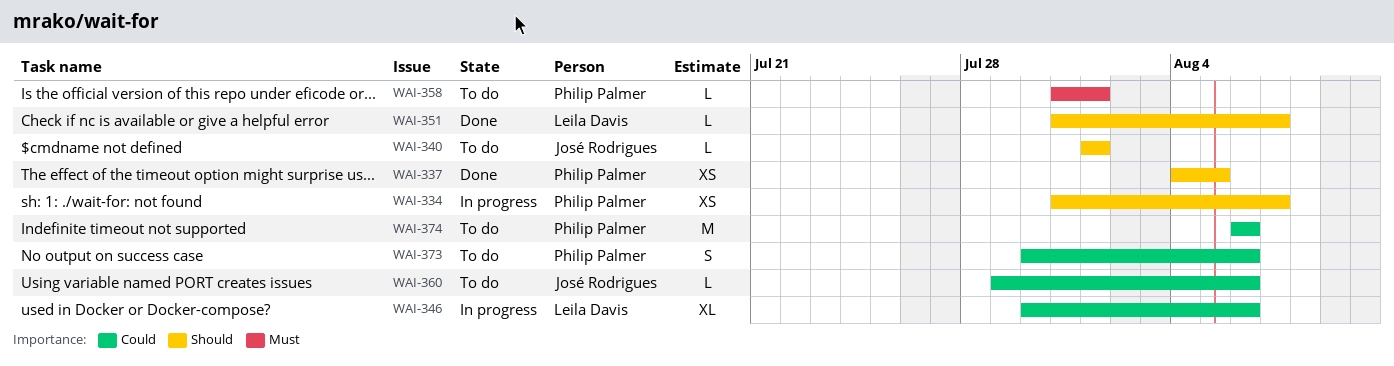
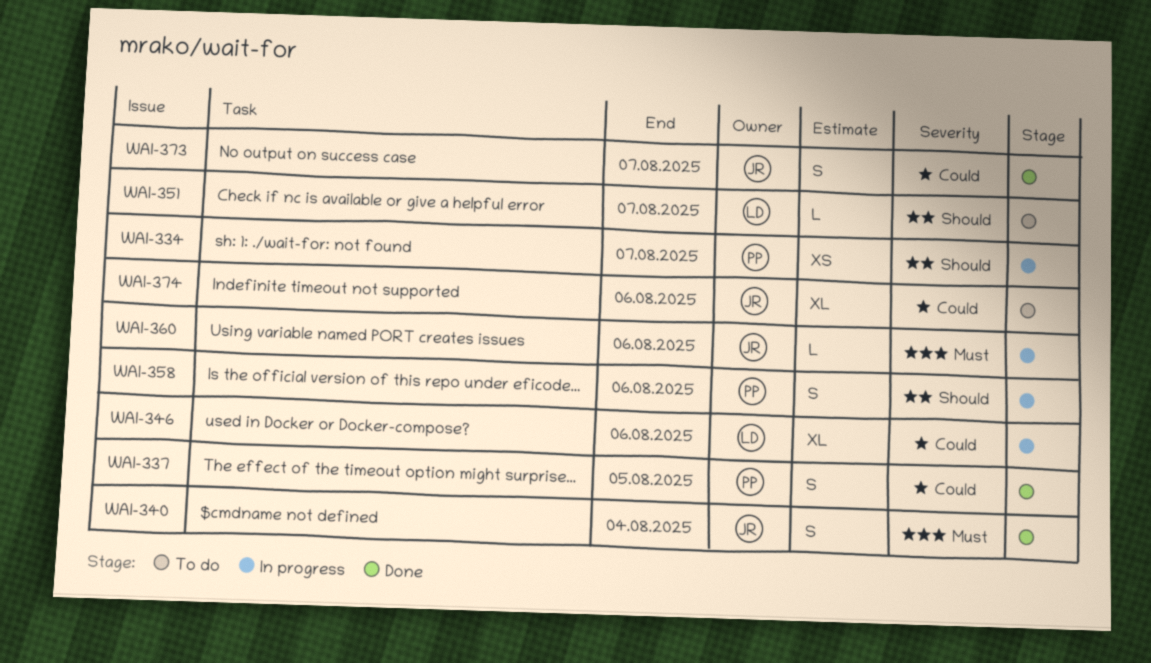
WAI-337, priority: Should -> Could
WAI-337, estimate: XS -> S
WAI-340, status: To do -> Done
WAI-340, priority: Should -> Must
WAI-340, estimate: L -> S
WAI-340, due: Aug 1 -> Aug 4
WAI-351, status: Done -> To do
WAI-358, status: To do -> In progress
WAI-358, priority: Must -> Should
WAI-358, estimate: L -> S
WAI-358, due: Aug 1 -> Aug 6
WAI-360, status: To do -> In progress
WAI-360, priority: Could -> Must
WAI-373, status: To do -> Done
WAI-373, owner: Philip Palmer -> José Rodrigues
WAI-373, due: Aug 6 -> Aug 7
WAI-374, owner: Philip Palmer -> José Rodrigues
WAI-374, estimate: M -> XL

